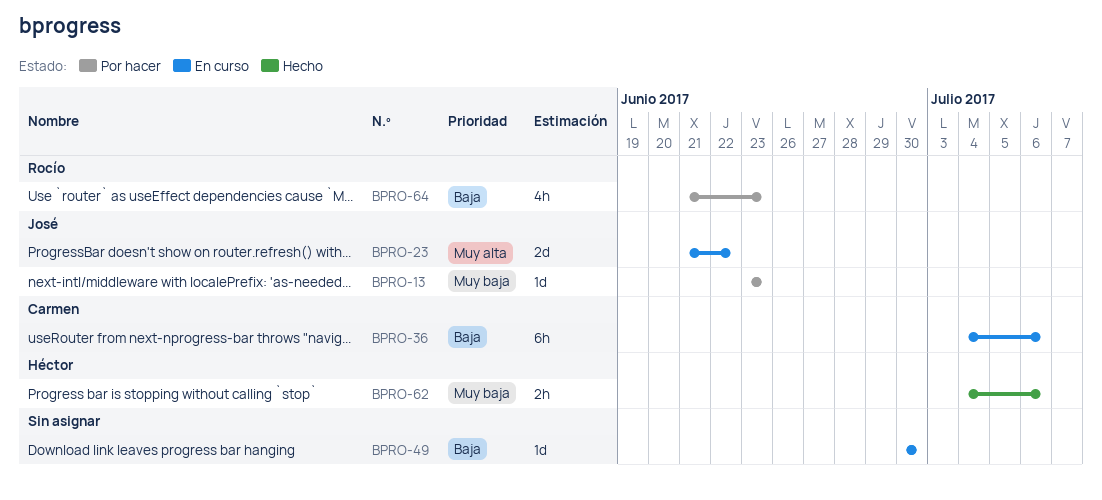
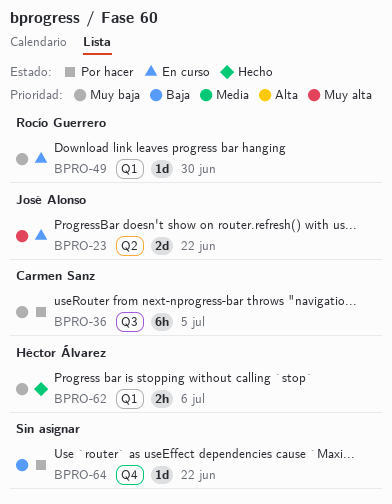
BPRO-13: present -> none
BPRO-36, status: En curso -> Por hacer
BPRO-36, priority: Baja -> Muy baja
BPRO-36, due: Jul 6 -> Jul 5
BPRO-49, owner: none -> Rocío Guerrero
BPRO-49, priority: Baja -> Muy baja
BPRO-64, owner: Rocío Guerrero -> none
BPRO-64, estimate: 4h -> 1d
BPRO-64, due: Jun 23 -> Jun 22

